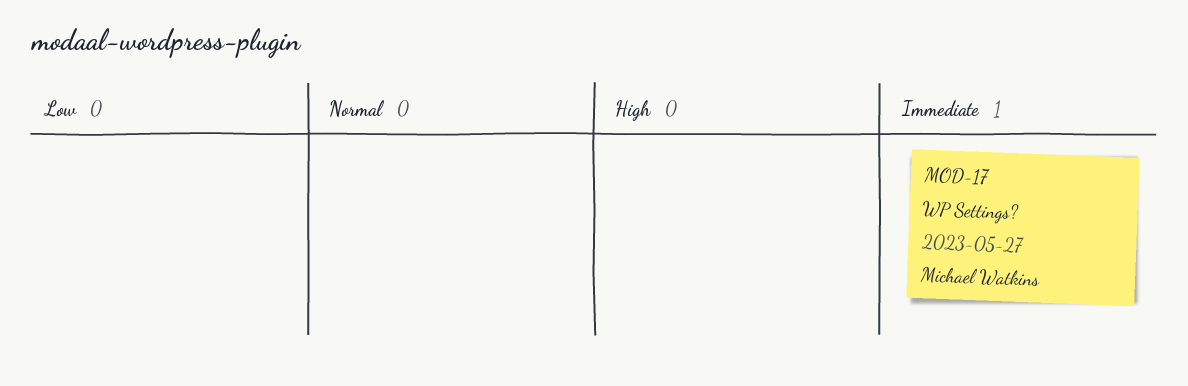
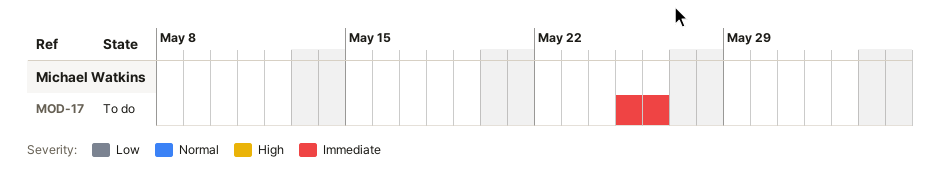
MOD-17, due: May 27 -> May 26

